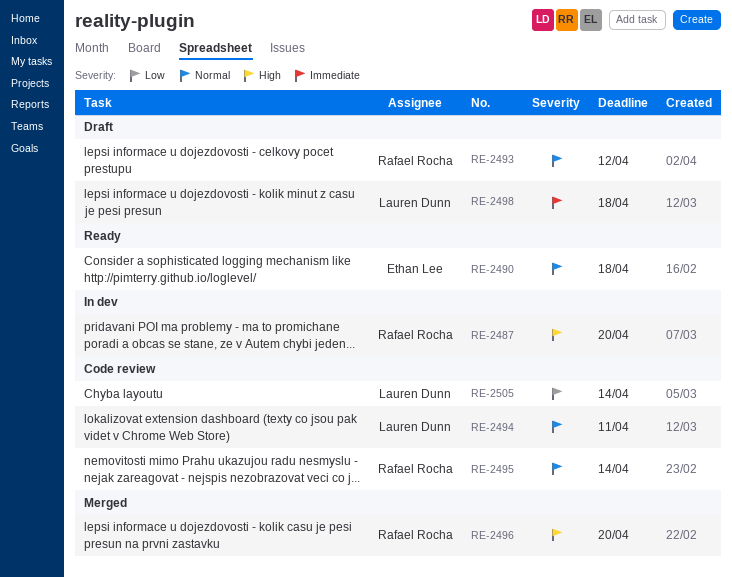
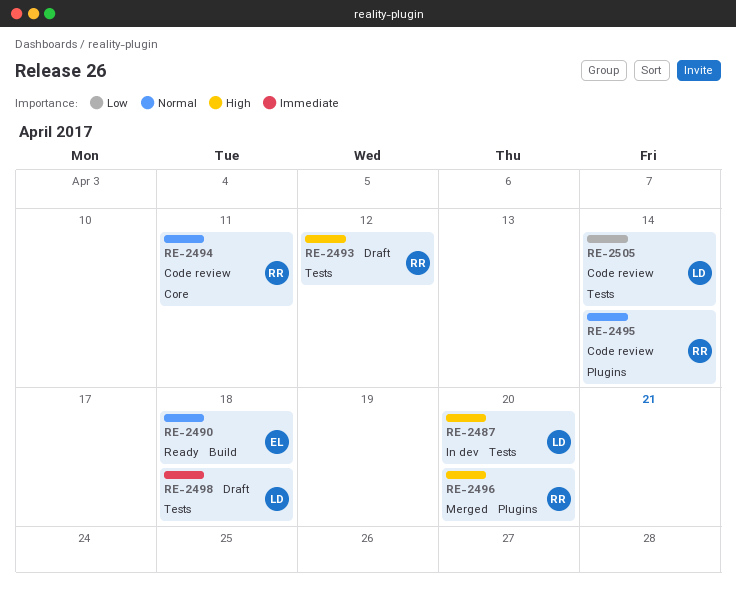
RE-2487, owner: Rafael Rocha -> Lauren Dunn
RE-2493, priority: Normal -> High
RE-2494, owner: Lauren Dunn -> Rafael Rocha

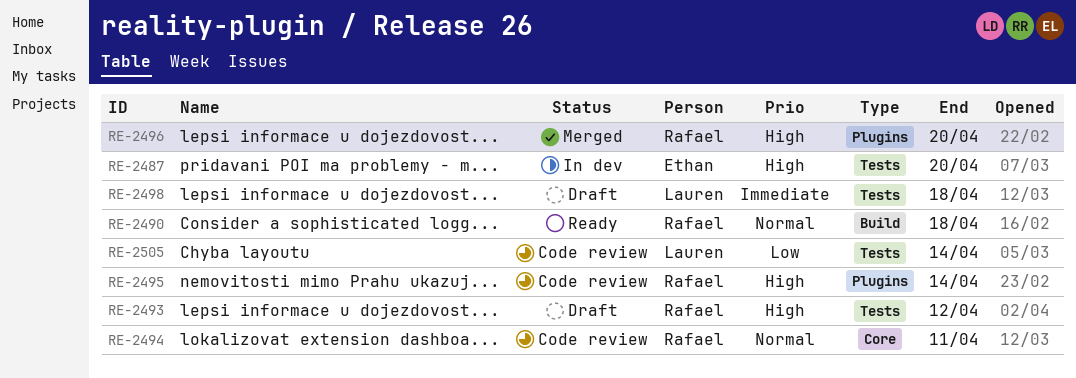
RE-2487, owner: Lauren -> Ethan
RE-2490, owner: Ethan -> Rafael
RE-2495, priority: Normal -> High

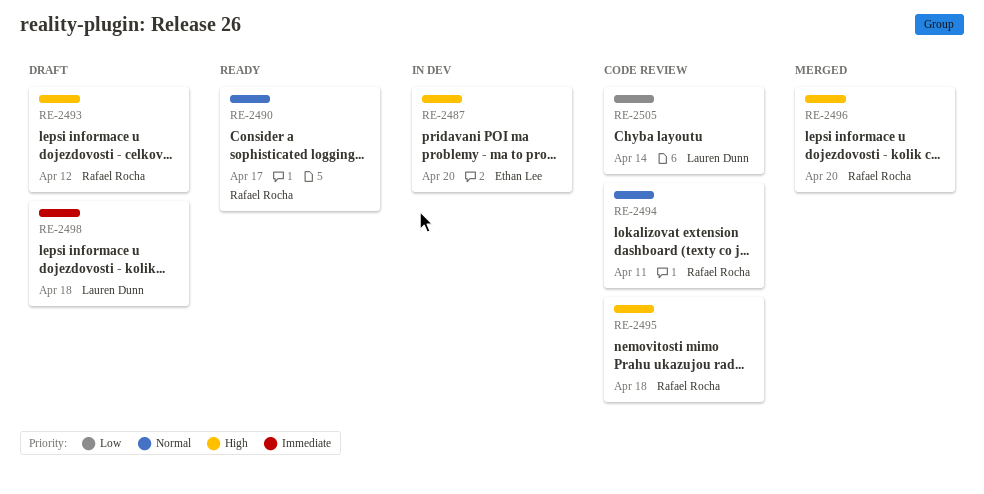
RE-2490, due: Apr 18 -> Apr 17
RE-2495, due: Apr 14 -> Apr 18

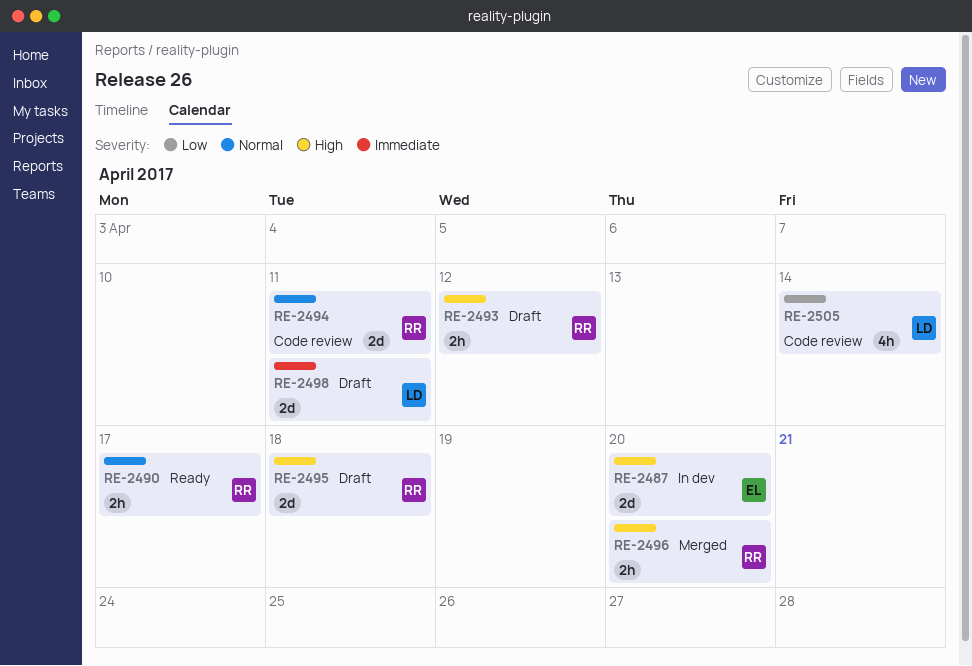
RE-2495, status: Code review -> Draft
RE-2498, due: Apr 18 -> Apr 11

